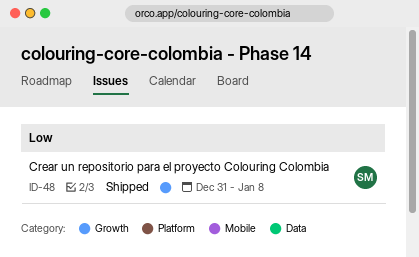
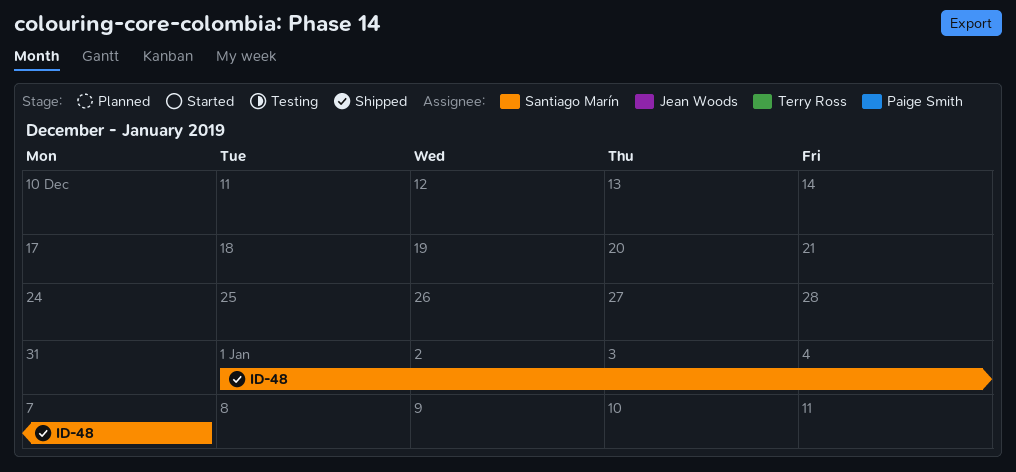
ID-48, start: Dec 31 -> Jan 1
ID-48, due: Jan 8 -> Jan 7

